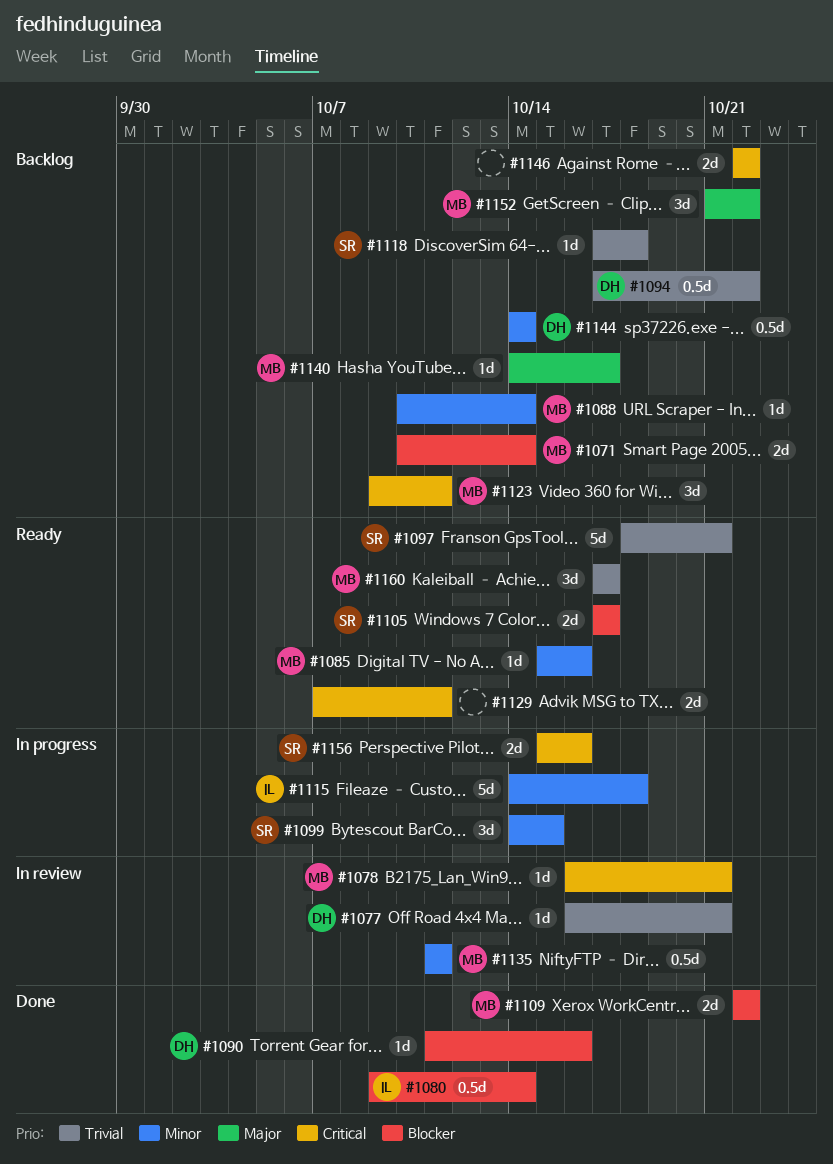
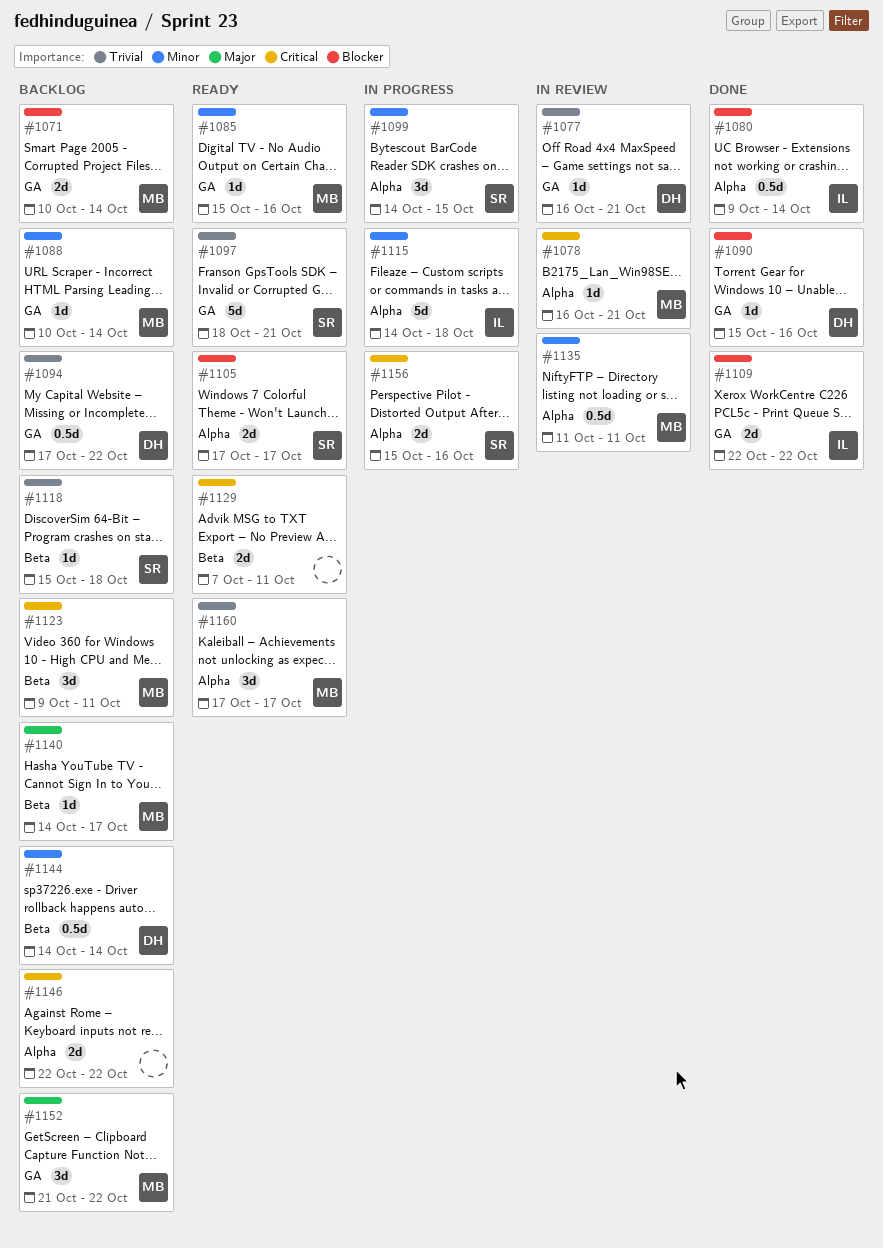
#1090, start: Oct 11 -> Oct 15
#1109, owner: MB -> IL
#1118, start: Oct 17 -> Oct 15

